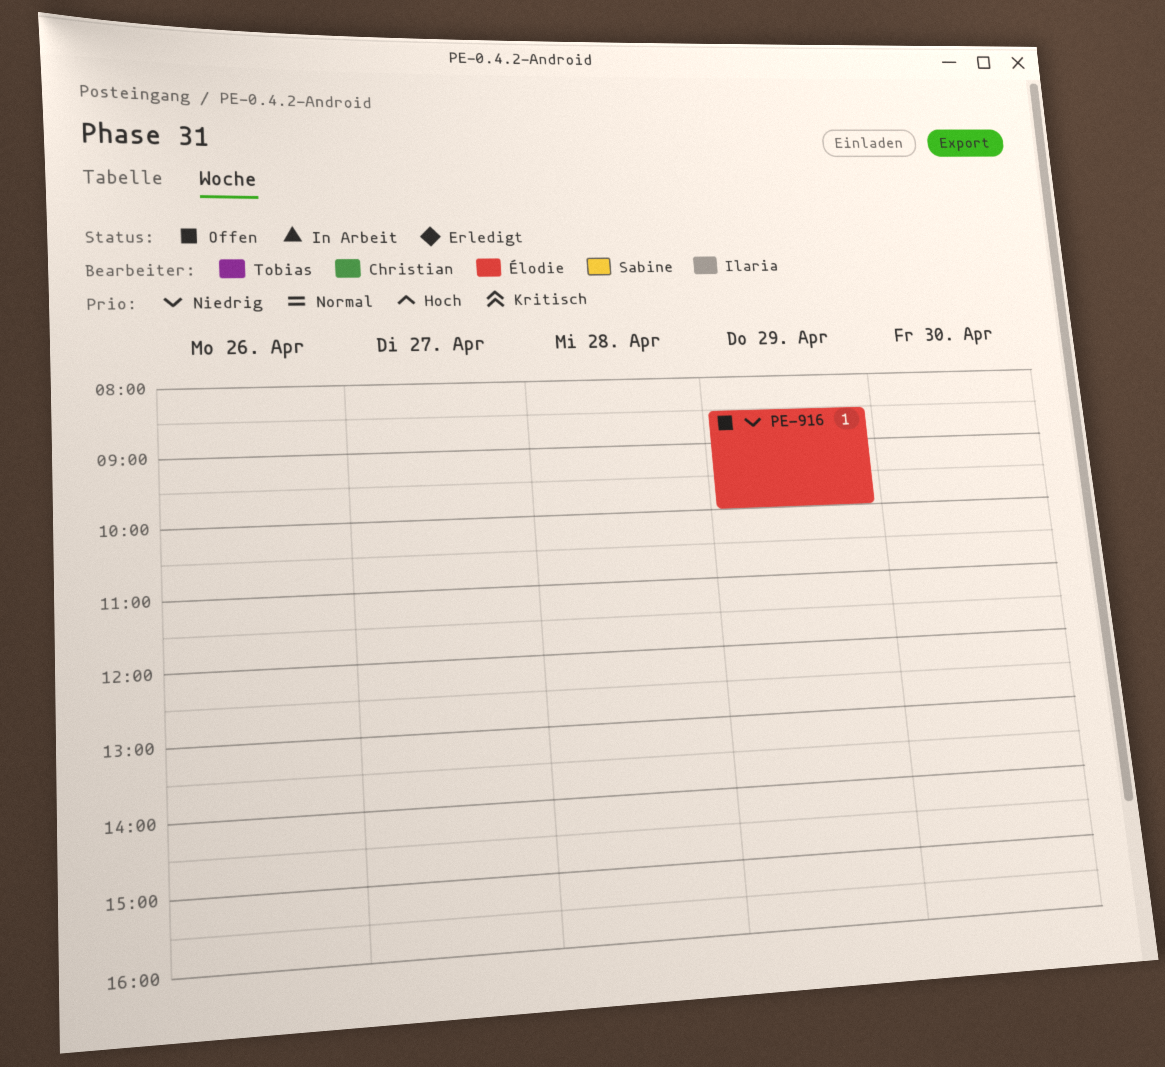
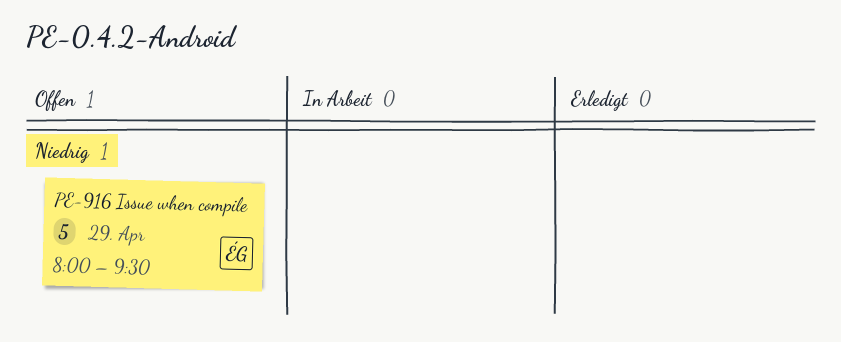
PE-916, estimate: 1 -> 5
PE-916, begins: 08:30 -> 08:00
PE-916, ends: 10:00 -> 09:30

